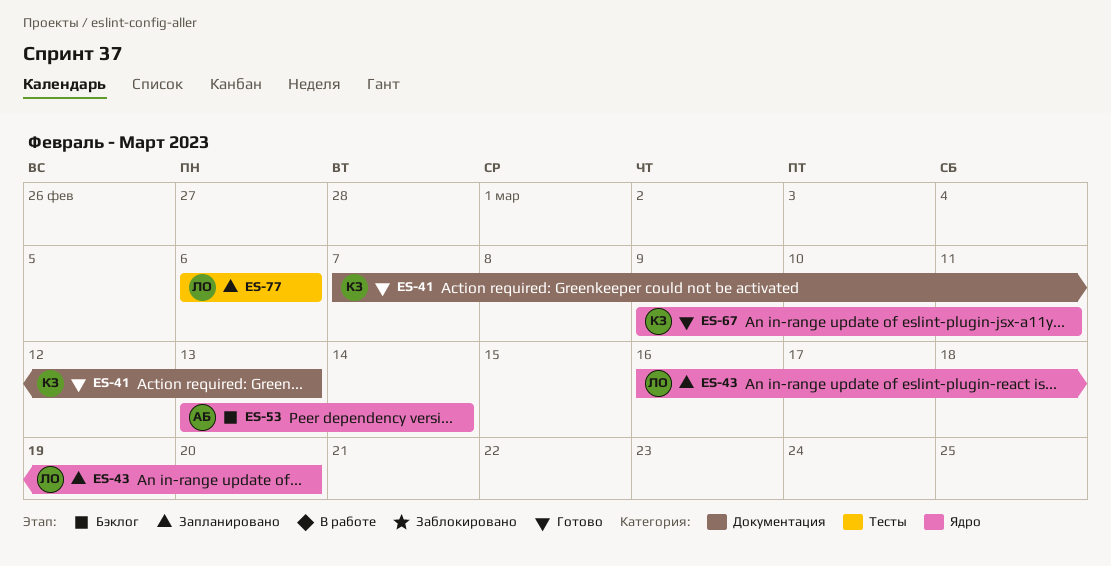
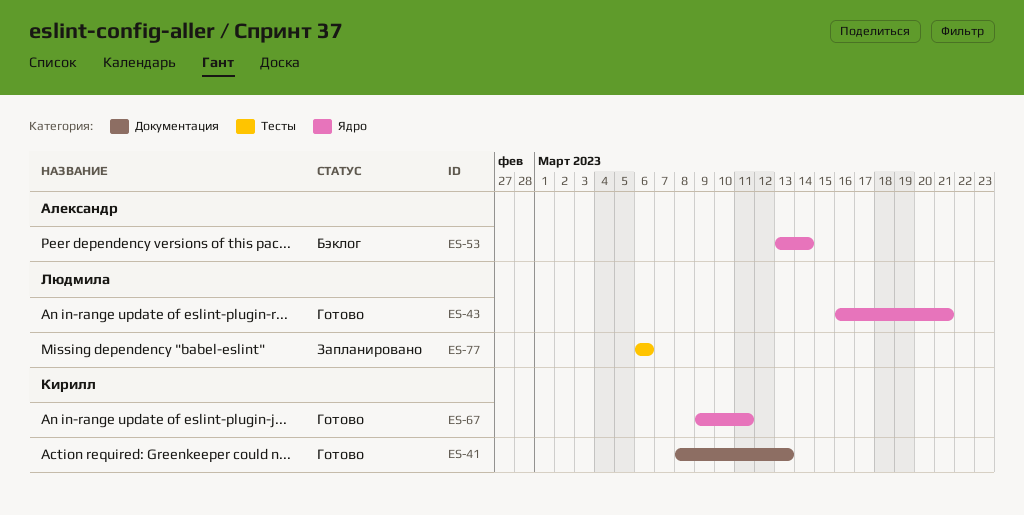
ES-41, start: Mar 7 -> Mar 8
ES-43, status: Запланировано -> Готово
ES-43, due: Mar 20 -> Mar 21

